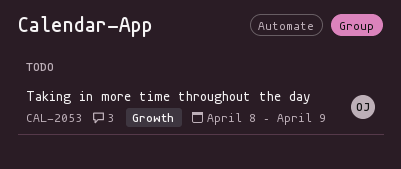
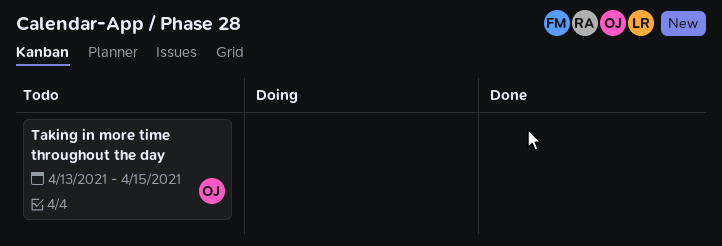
Taking in more time throughout the day, start: Apr 8 -> Apr 13
Taking in more time throughout the day, due: Apr 9 -> Apr 15

